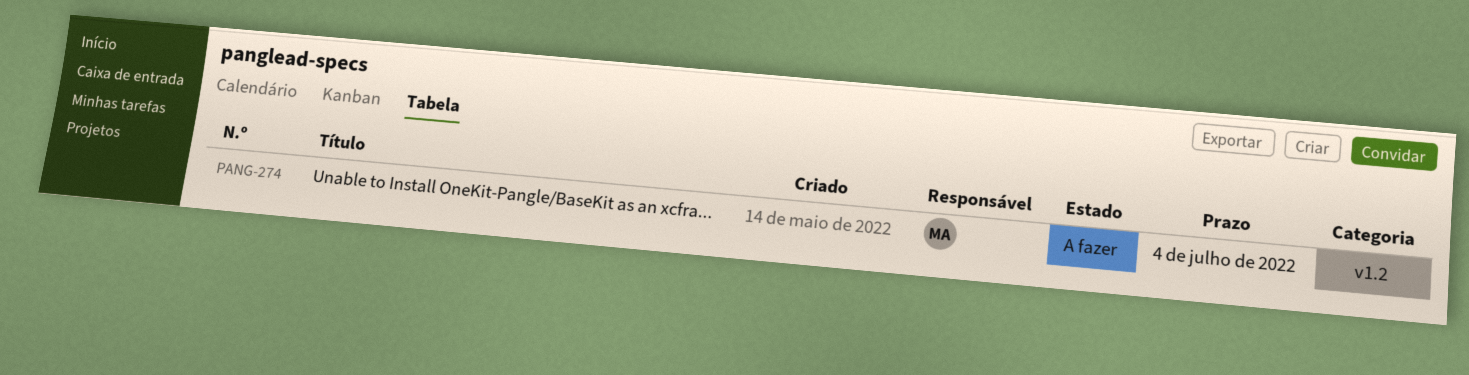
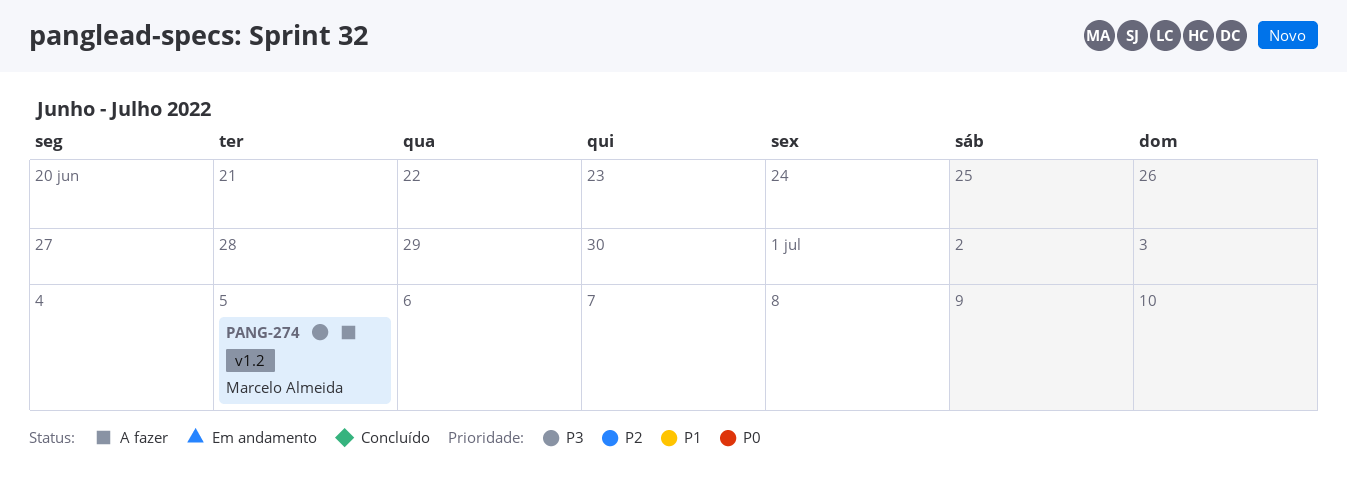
PANG-274, due: Jul 4 -> Jul 5

